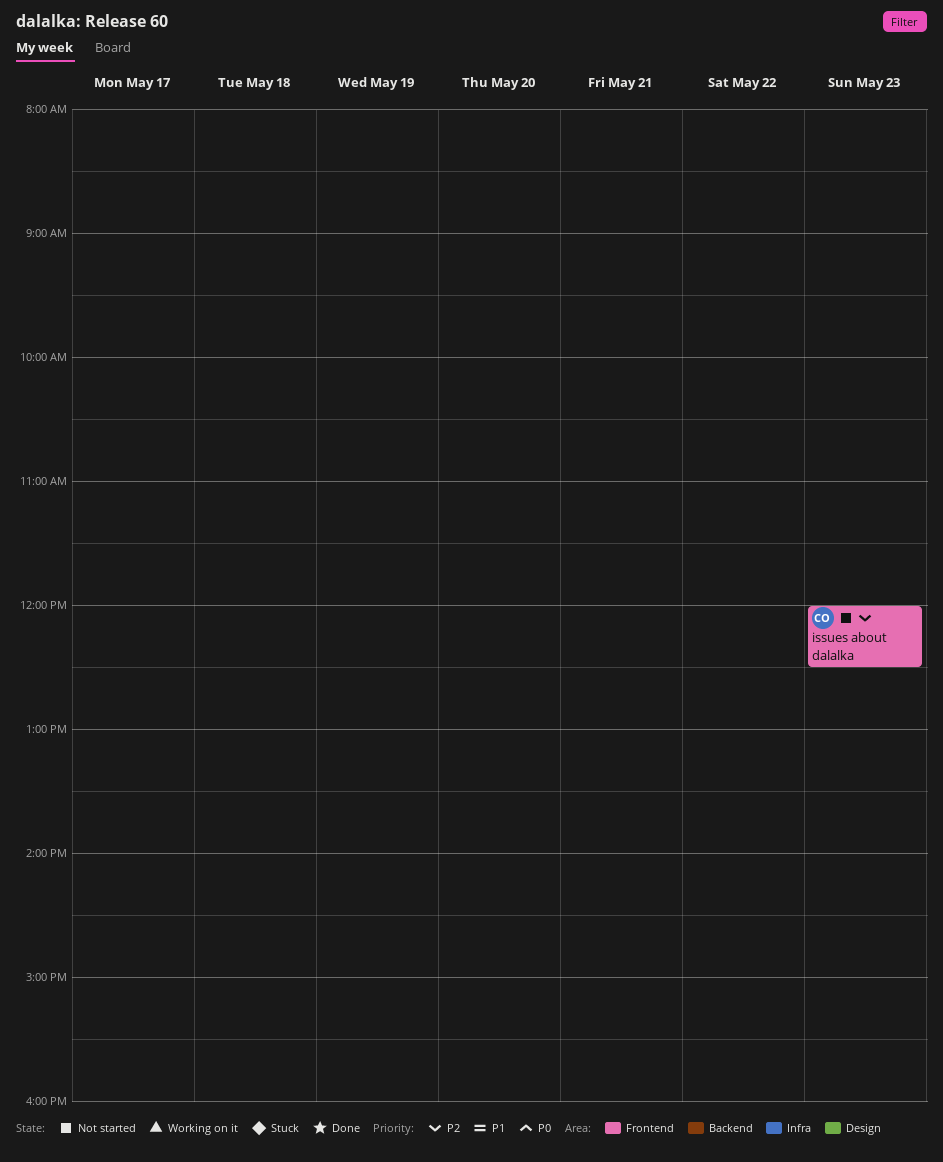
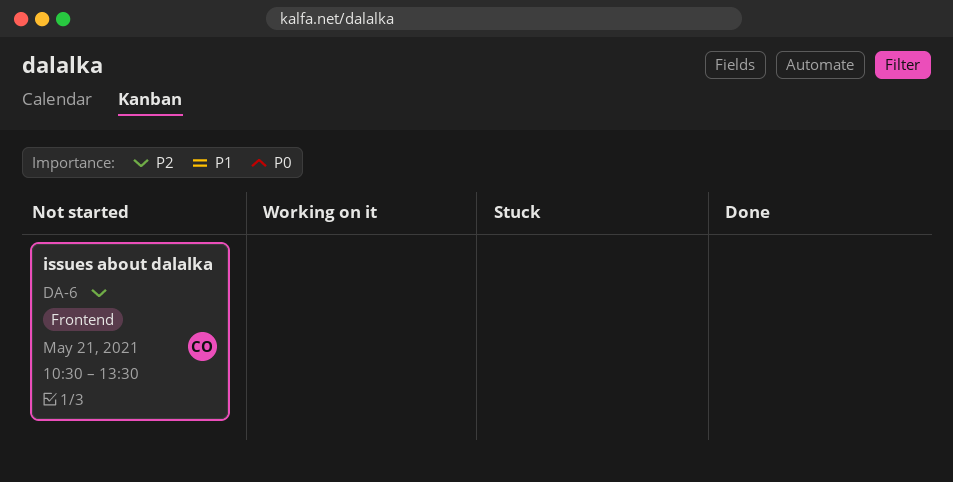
issues about dalalka, day: May 23 -> May 21
issues about dalalka, begins: 12:00 -> 10:30
issues about dalalka, ends: 12:30 -> 13:30

